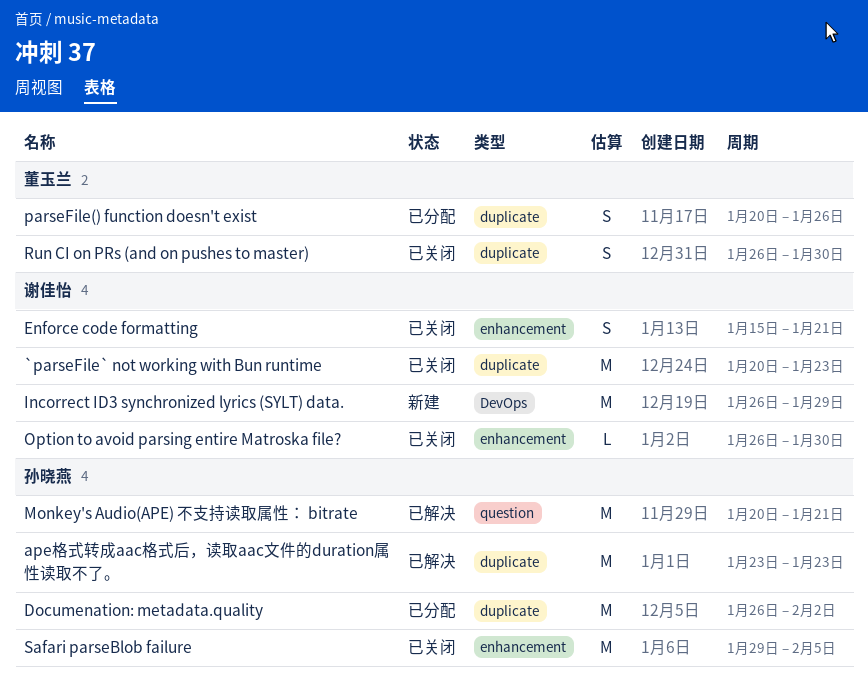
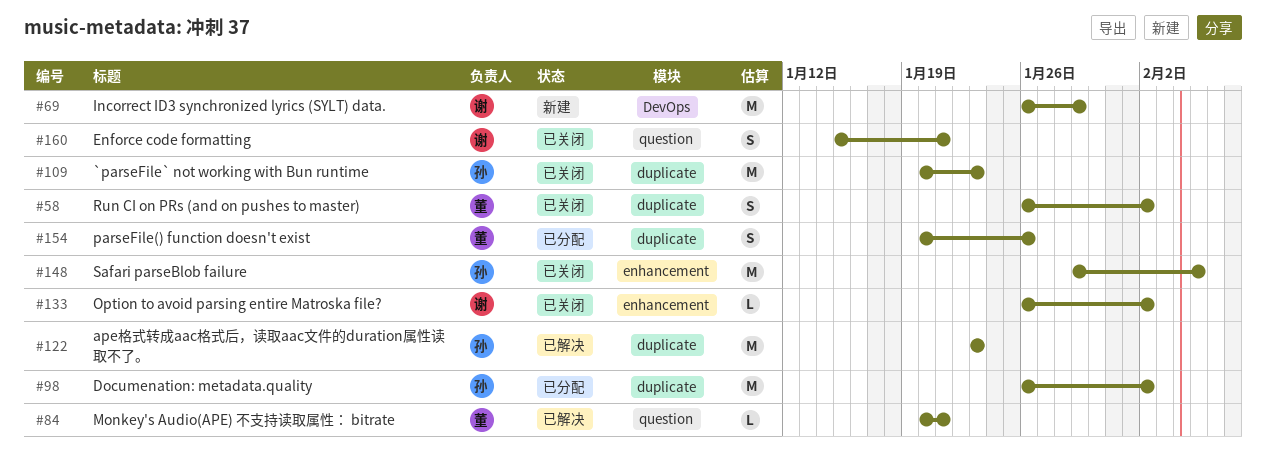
`parseFile` not working with Bun runtime, owner: 谢佳怡 -> 孙晓燕
Enforce code formatting, label: enhancement -> question
Monkey's Audio(APE) 不支持读取属性： bitrate, owner: 孙晓燕 -> 董玉兰
Monkey's Audio(APE) 不支持读取属性： bitrate, estimate: M -> L
Option to avoid parsing entire Matroska file?, due: Jan 30 -> Feb 2
Run CI on PRs (and on pushes to master), due: Jan 30 -> Feb 2

